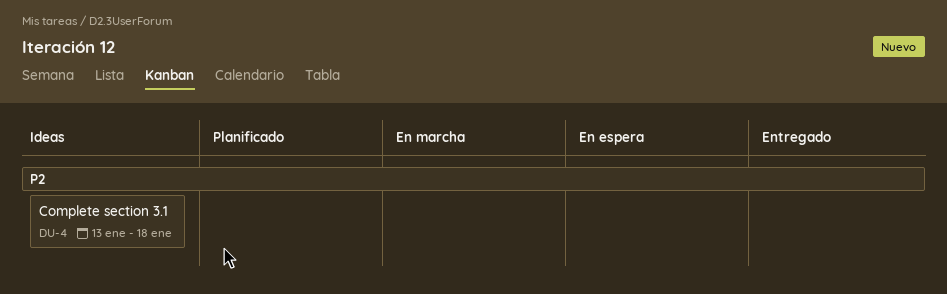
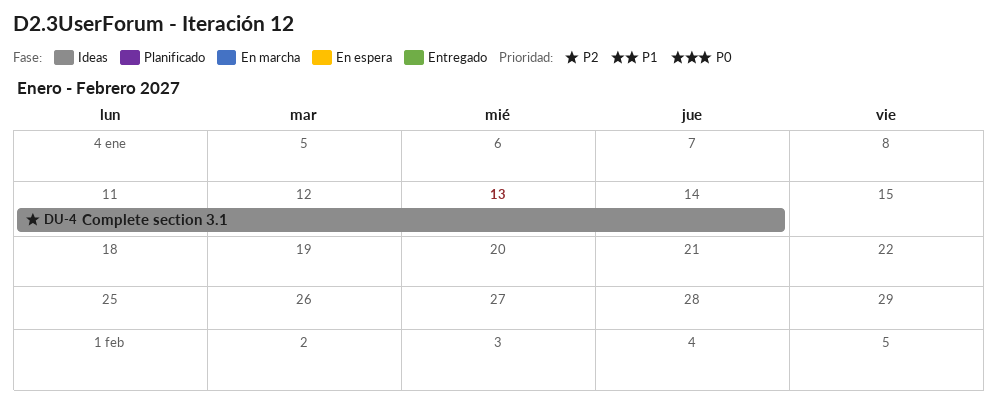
DU-4, start: Jan 13 -> Jan 11
DU-4, due: Jan 18 -> Jan 14

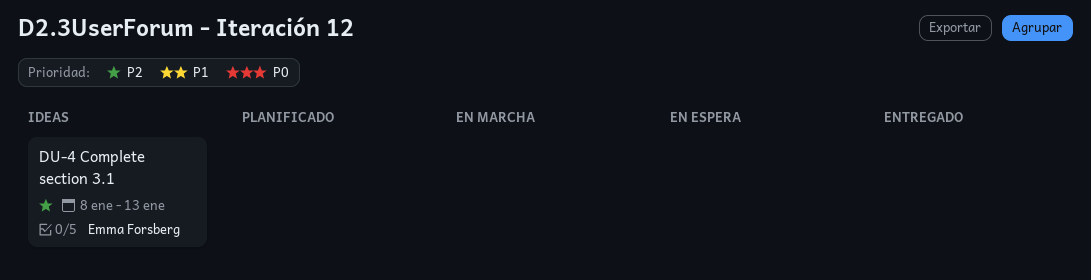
DU-4, start: Jan 11 -> Jan 8
DU-4, due: Jan 14 -> Jan 13

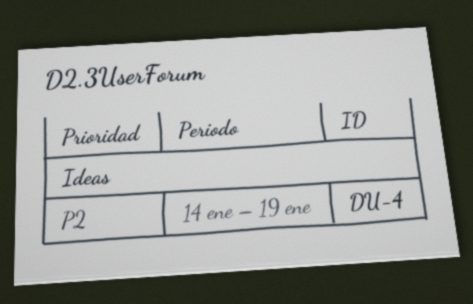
DU-4, start: Jan 8 -> Jan 14
DU-4, due: Jan 13 -> Jan 19

